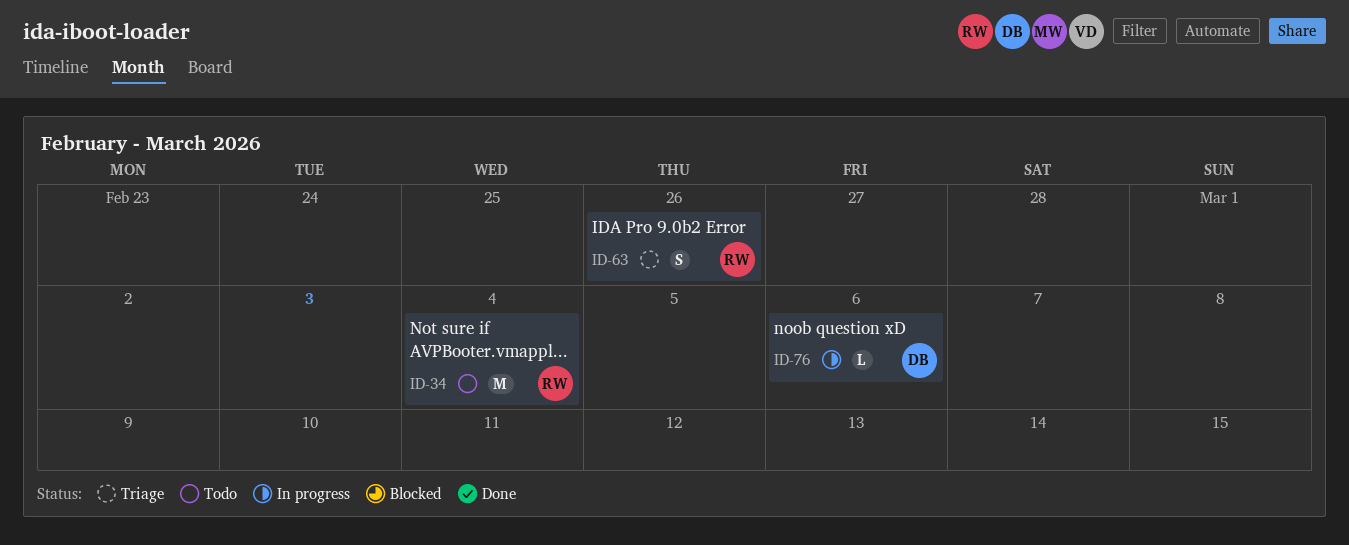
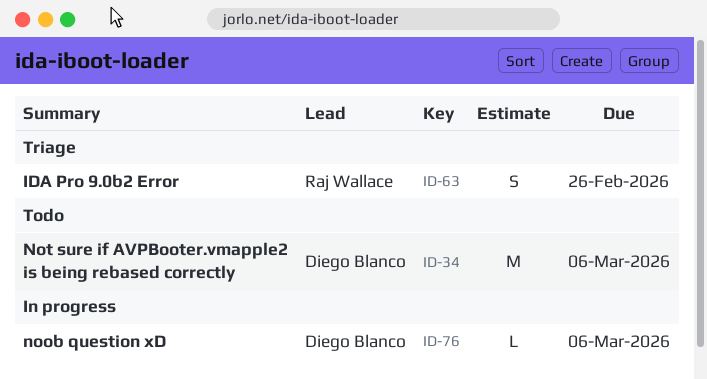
ID-34, owner: Raj Wallace -> Diego Blanco
ID-34, due: Mar 4 -> Mar 6

